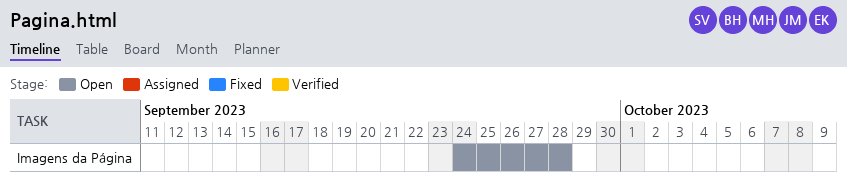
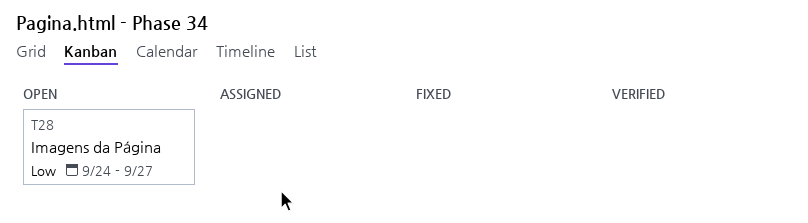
Imagens da Página, due: Sep 28 -> Sep 27

